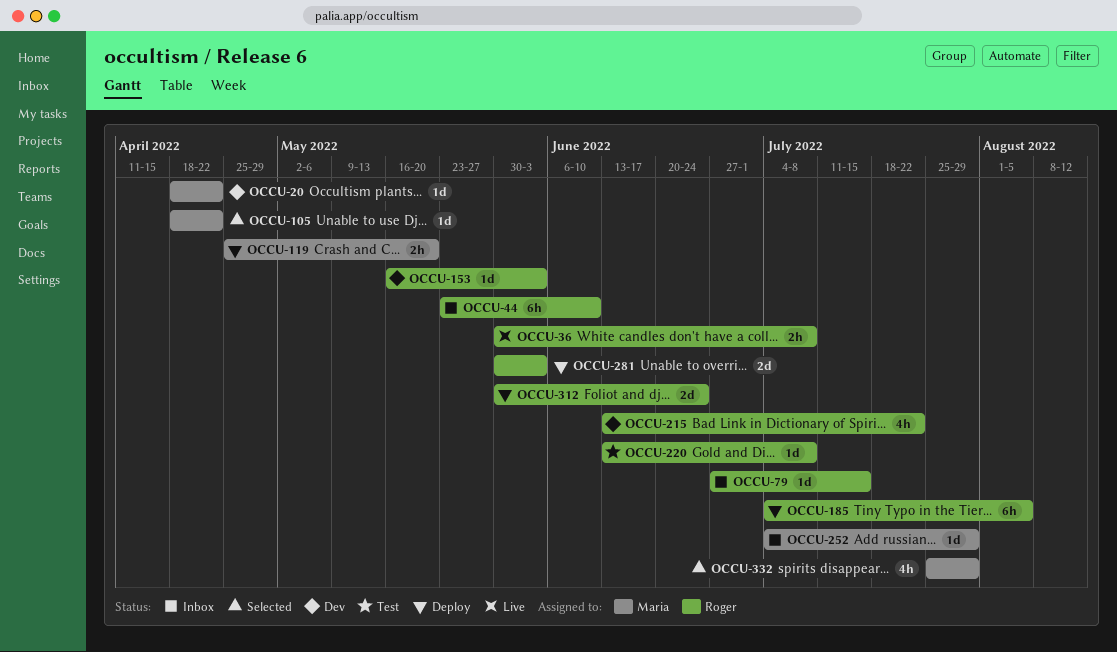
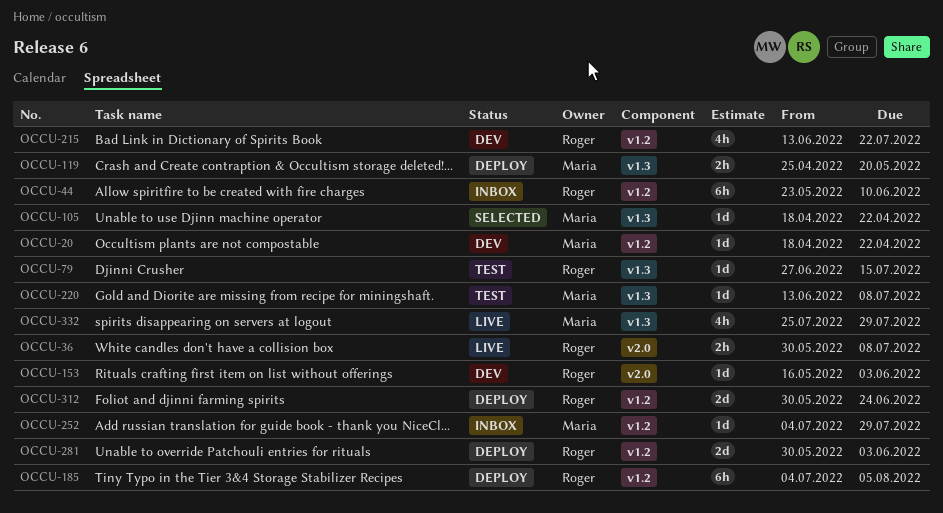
OCCU-79, status: Inbox -> Test
OCCU-220, owner: Roger -> Maria
OCCU-332, status: Selected -> Live

